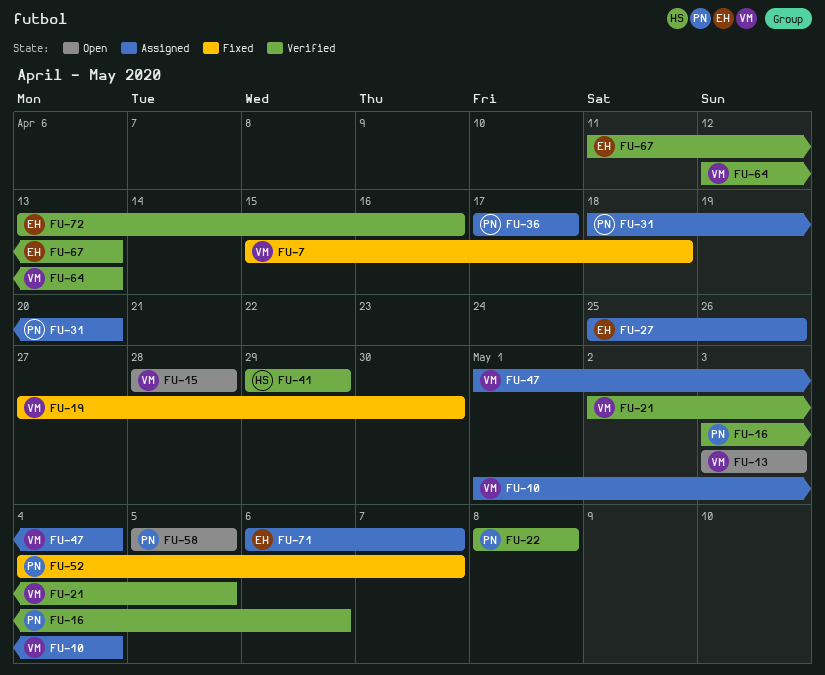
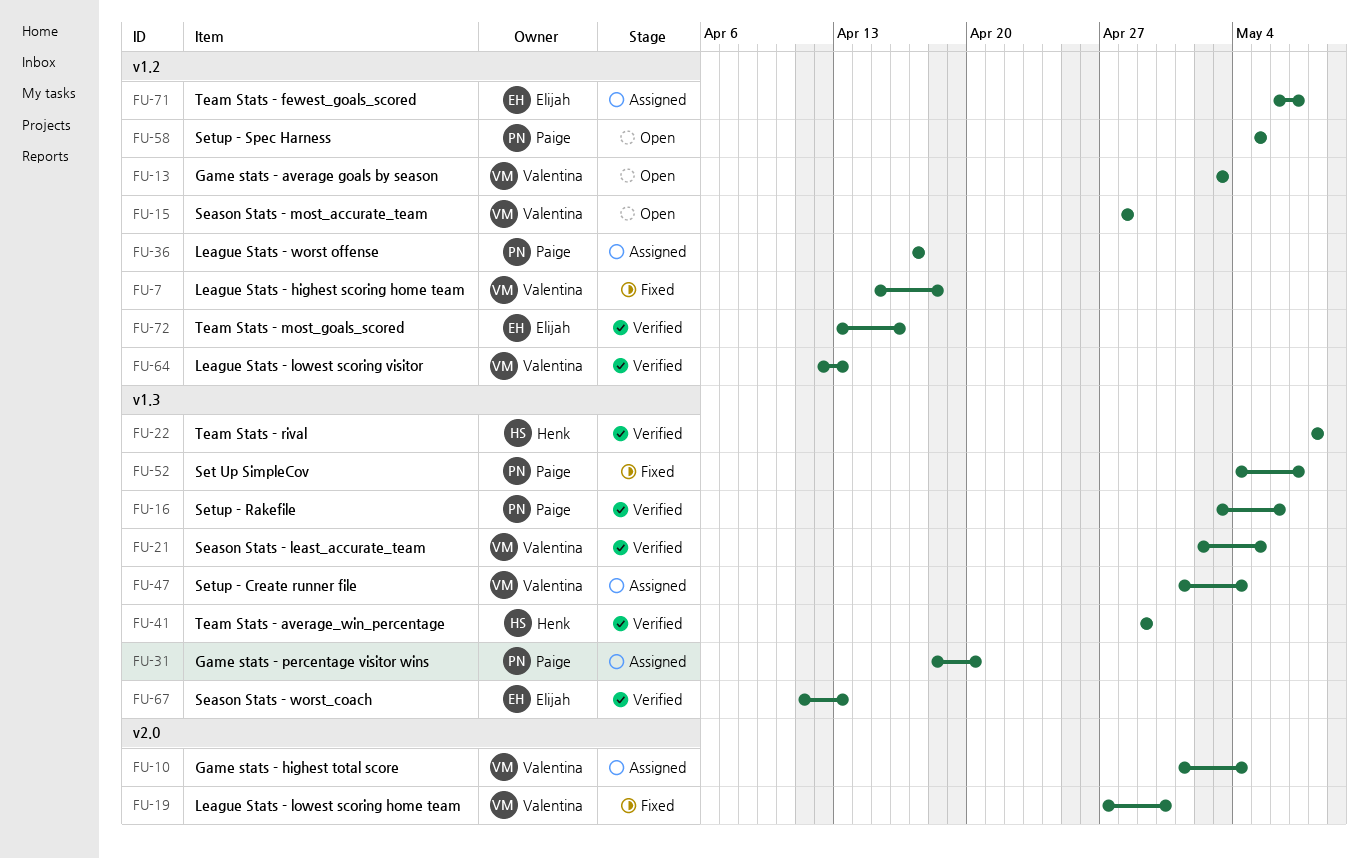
FU-22, owner: Paige -> Henk
FU-27: present -> none

